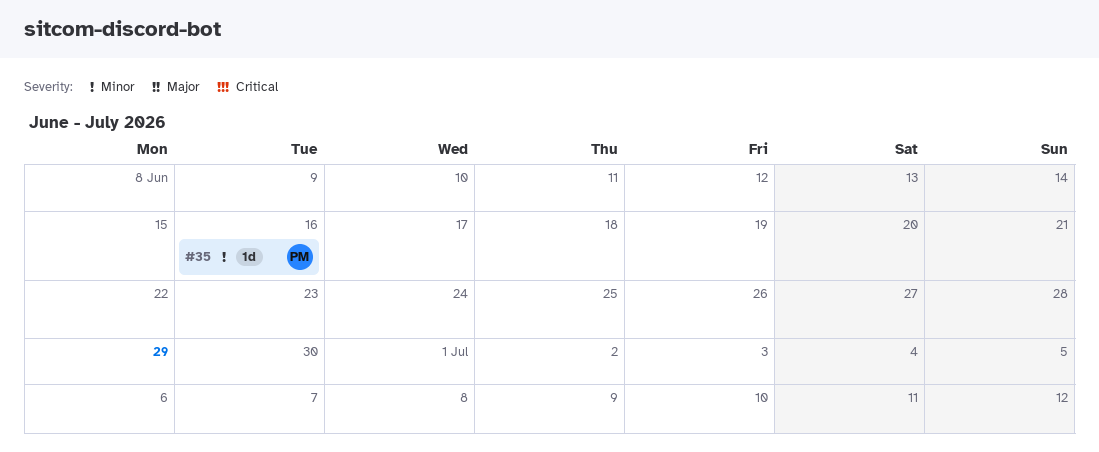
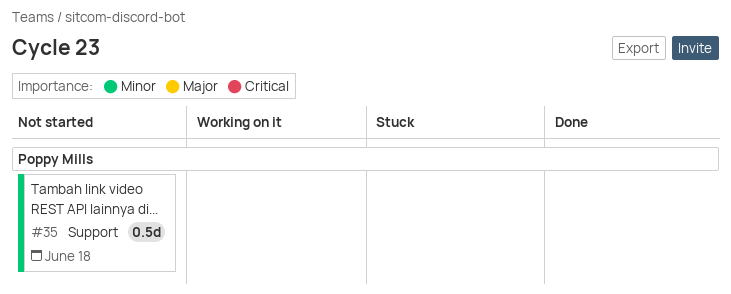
#35, estimate: 1d -> 0.5d
#35, due: Jun 16 -> Jun 18

